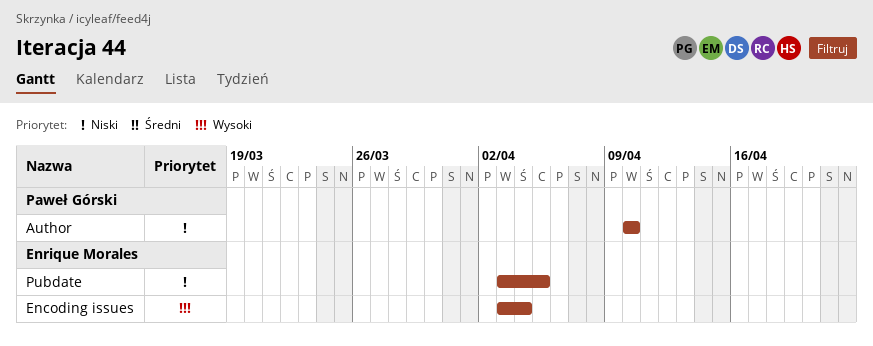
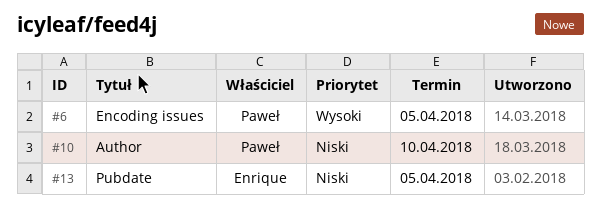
Encoding issues, owner: Enrique Morales -> Paweł Górski
Encoding issues, due: Apr 4 -> Apr 5

